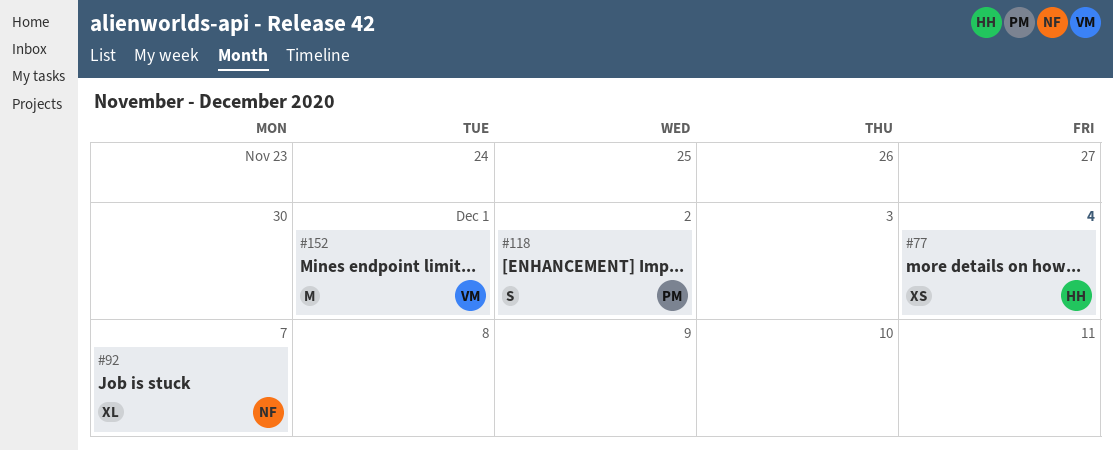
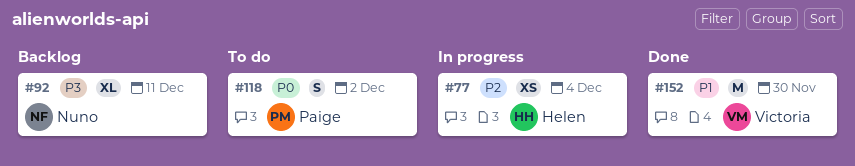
#92, due: Dec 7 -> Dec 11
#152, due: Dec 1 -> Nov 30

